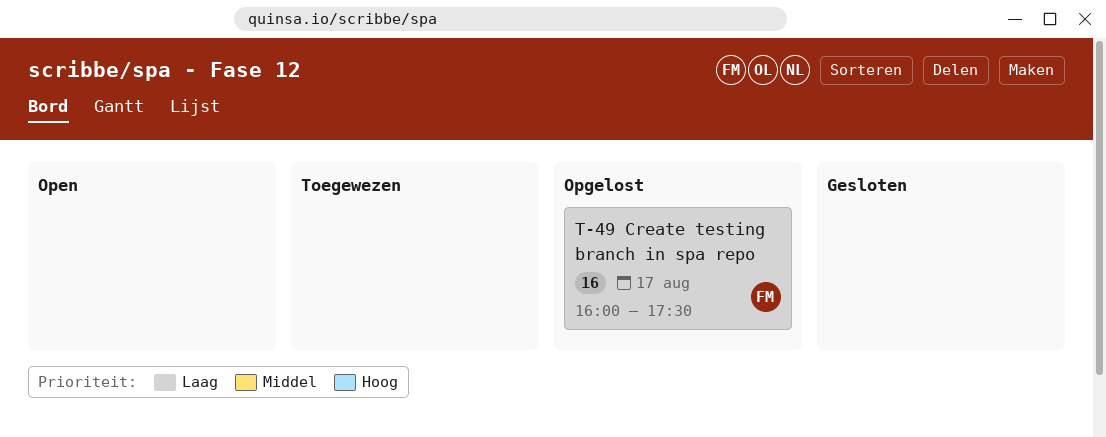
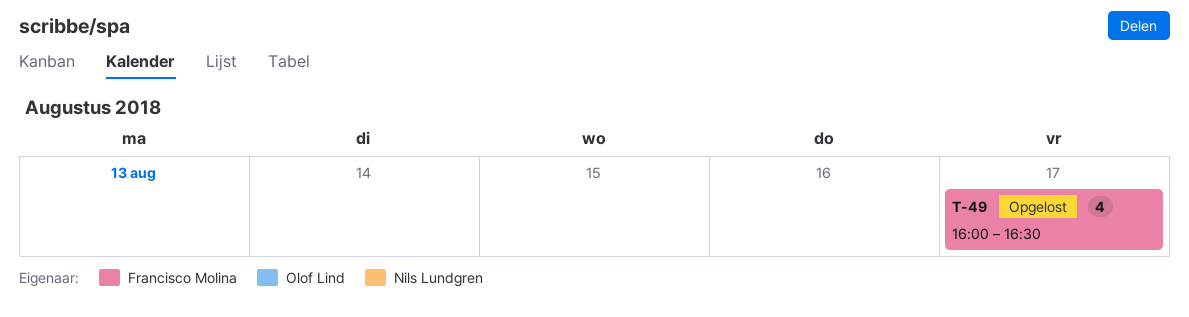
T-49, estimate: 16 -> 4
T-49, ends: 17:30 -> 16:30

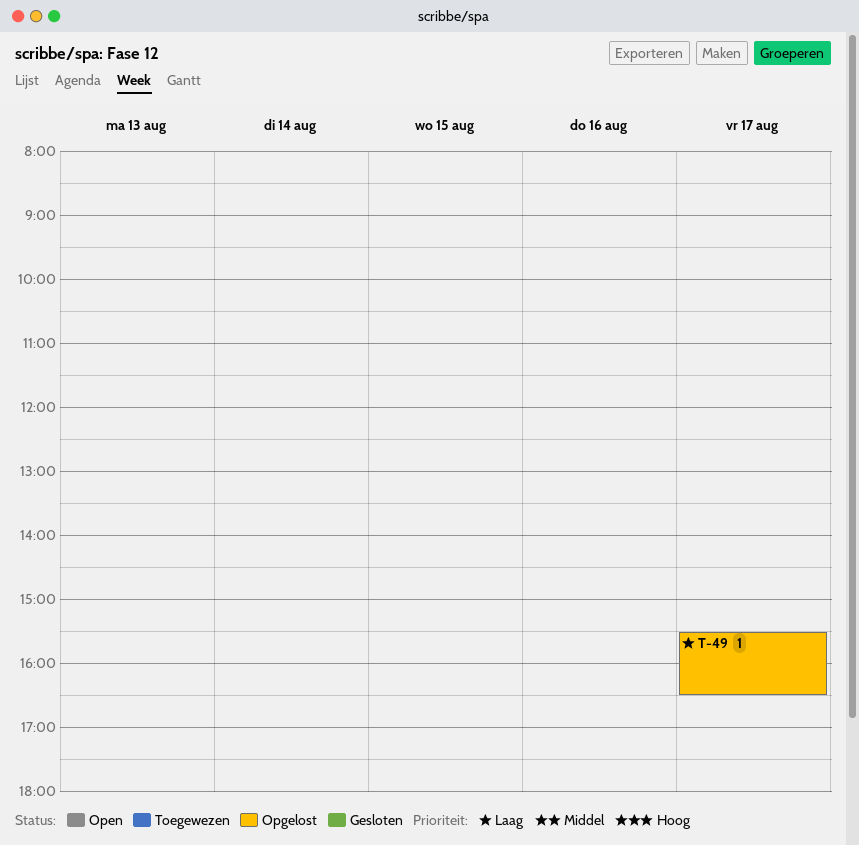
T-49, estimate: 4 -> 1
T-49, begins: 16:00 -> 15:30

